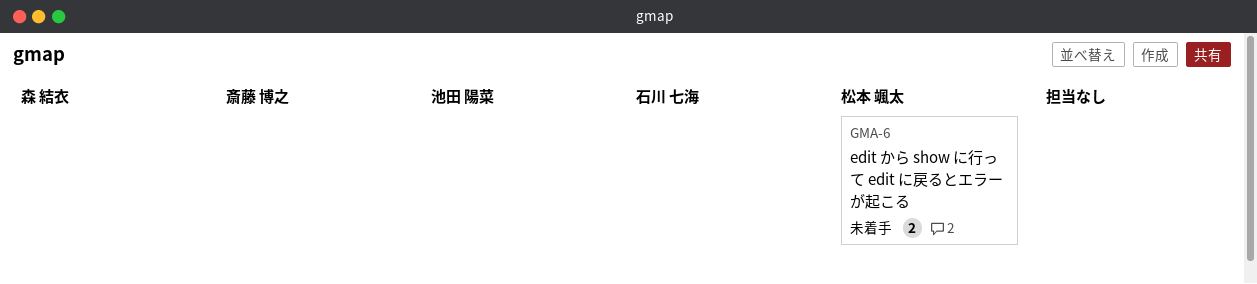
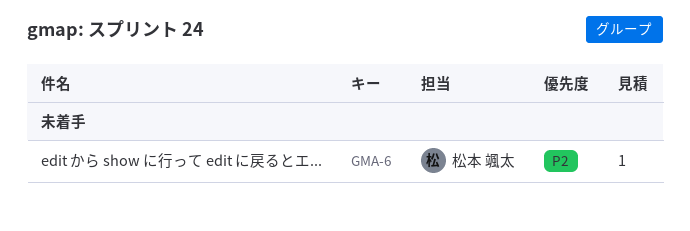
GMA-6, estimate: 2 -> 1

